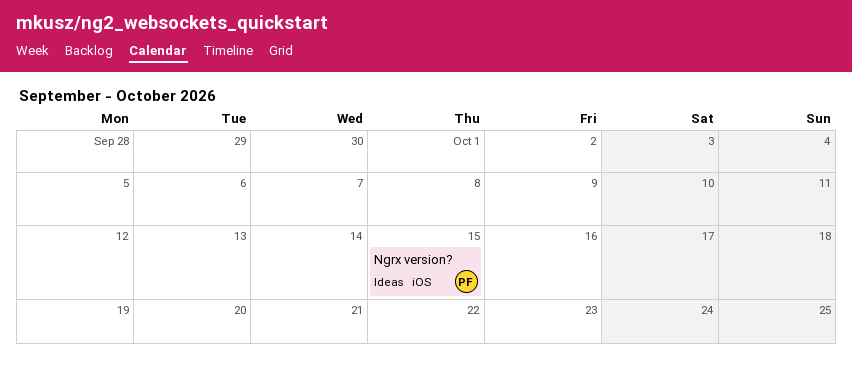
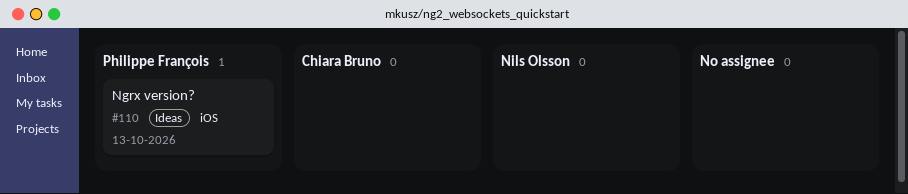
Ngrx version?, due: Oct 15 -> Oct 13

